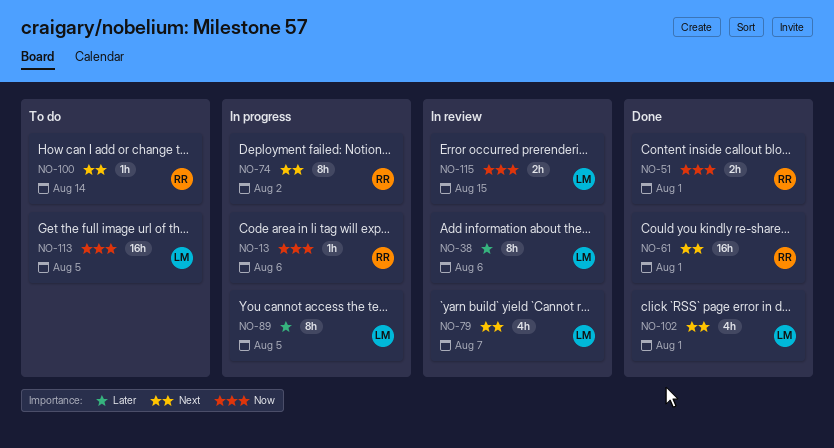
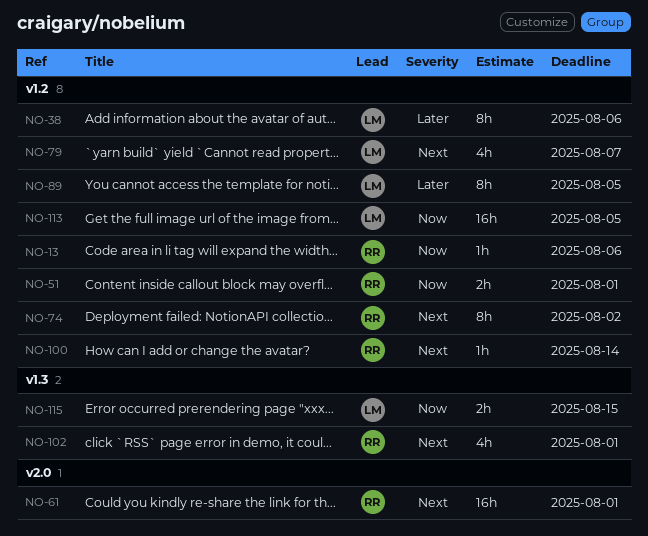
NO-102, owner: LM -> RR

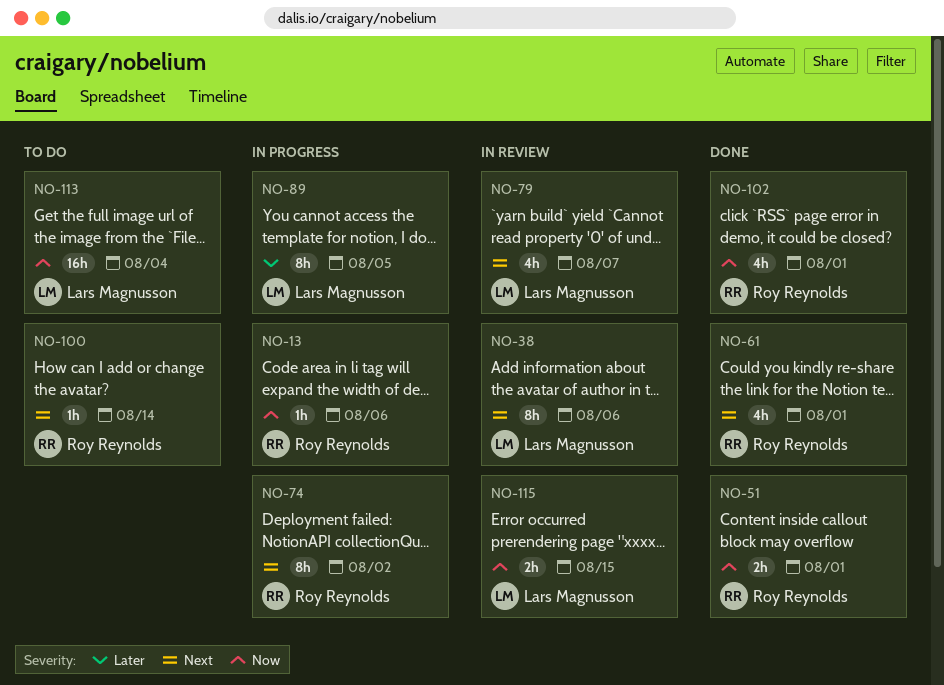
NO-38, priority: Later -> Next
NO-61, estimate: 16h -> 4h
NO-102, priority: Next -> Now
NO-113, due: Aug 5 -> Aug 4

